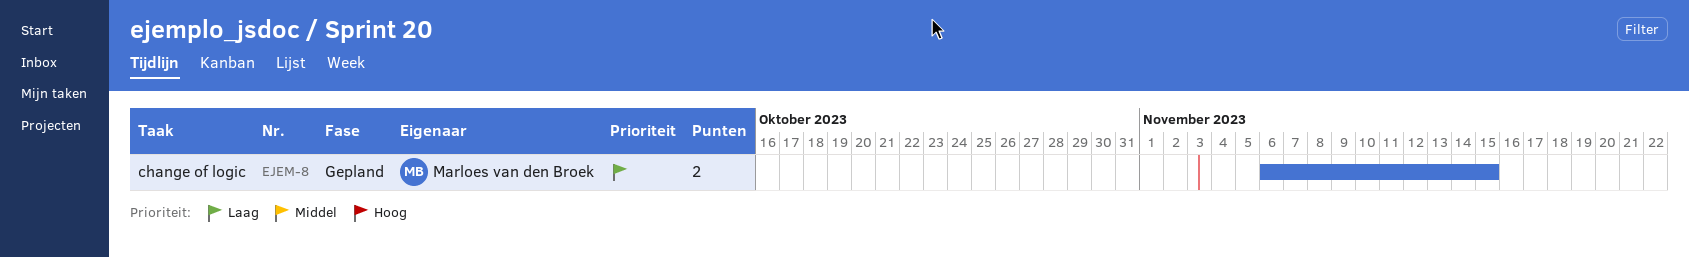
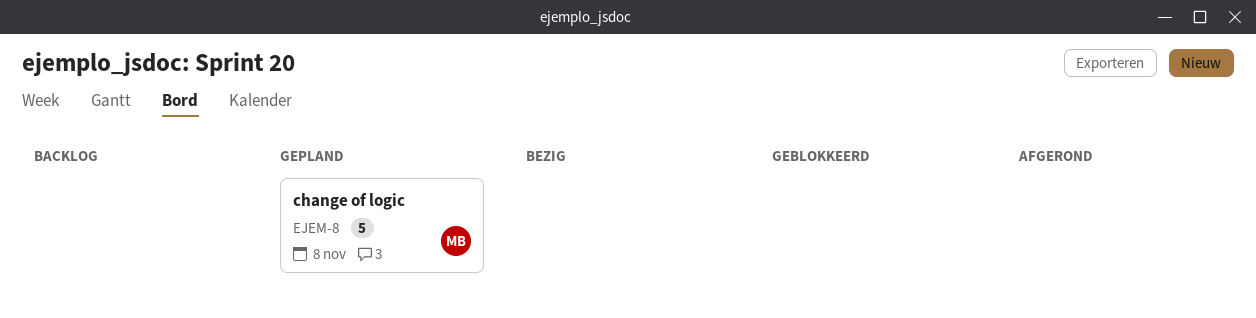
EJEM-8, estimate: 2 -> 5
EJEM-8, due: Nov 15 -> Nov 8

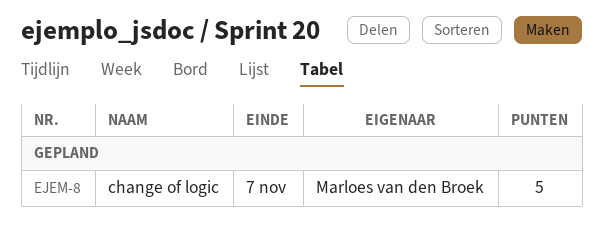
EJEM-8, due: Nov 8 -> Nov 7

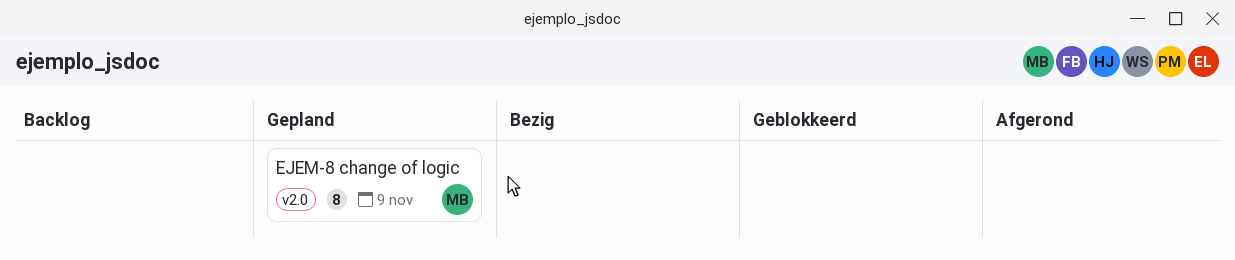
EJEM-8, estimate: 5 -> 8
EJEM-8, due: Nov 7 -> Nov 9

